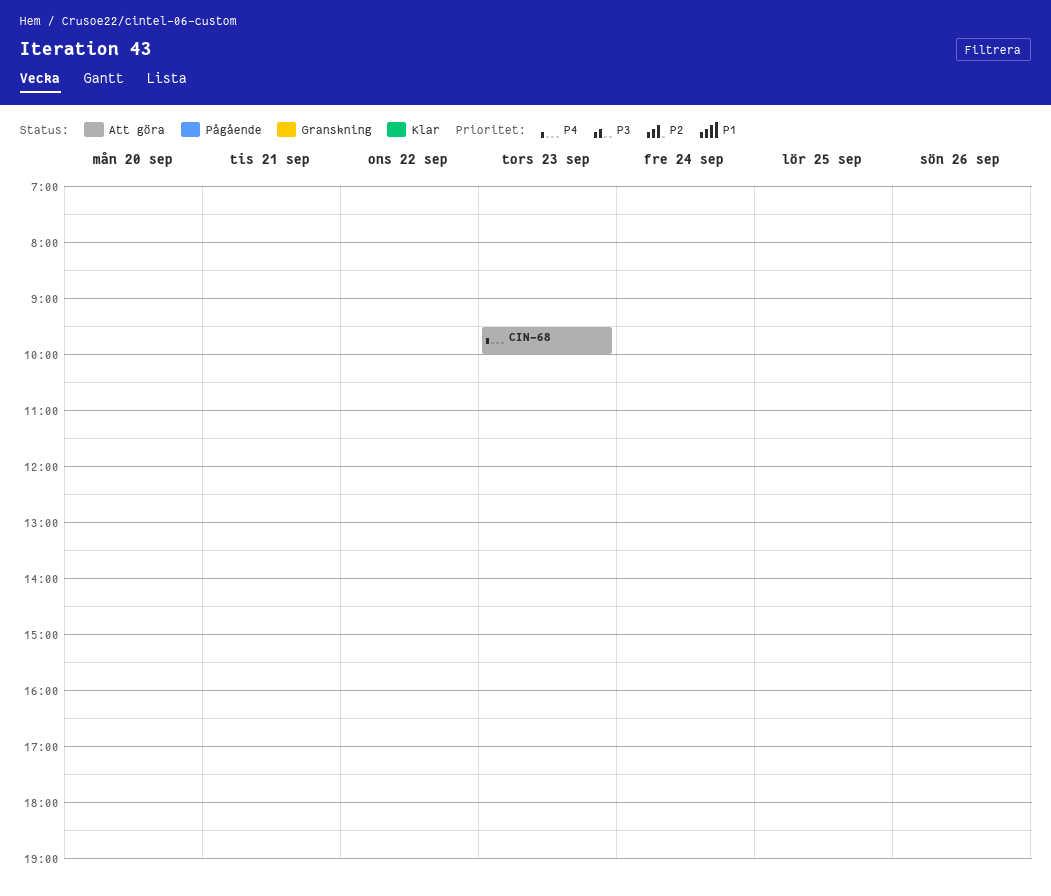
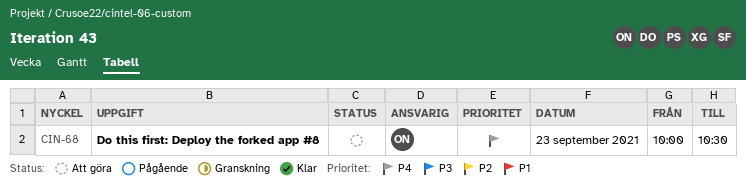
CIN-68, begins: 09:30 -> 10:00
CIN-68, ends: 10:00 -> 10:30

